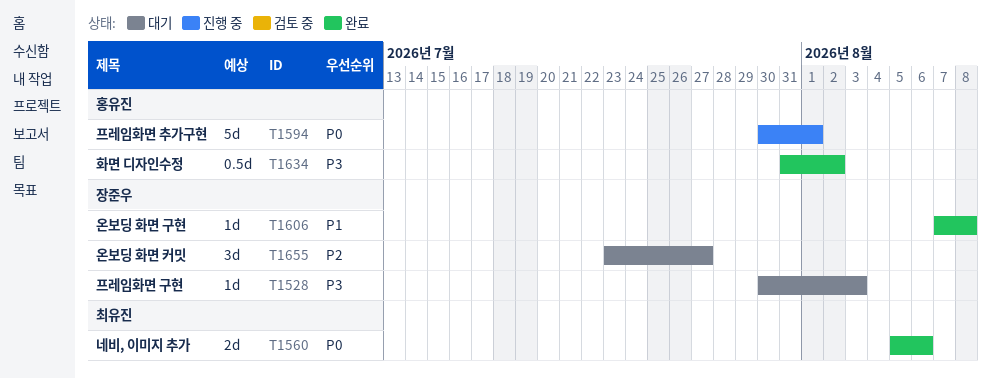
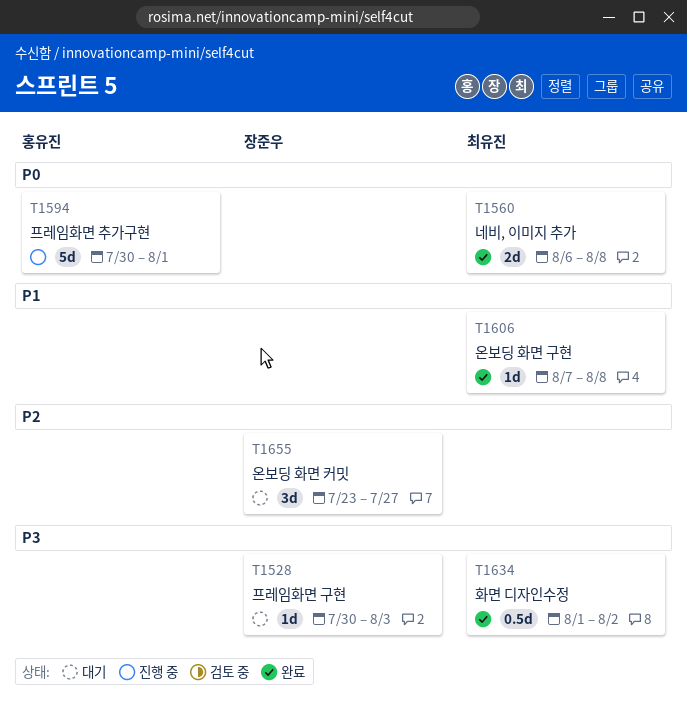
T1560, start: Aug 5 -> Aug 6
T1560, due: Aug 6 -> Aug 8
T1606, owner: 장준우 -> 최유진
T1634, owner: 홍유진 -> 최유진
T1634, start: Jul 31 -> Aug 1

